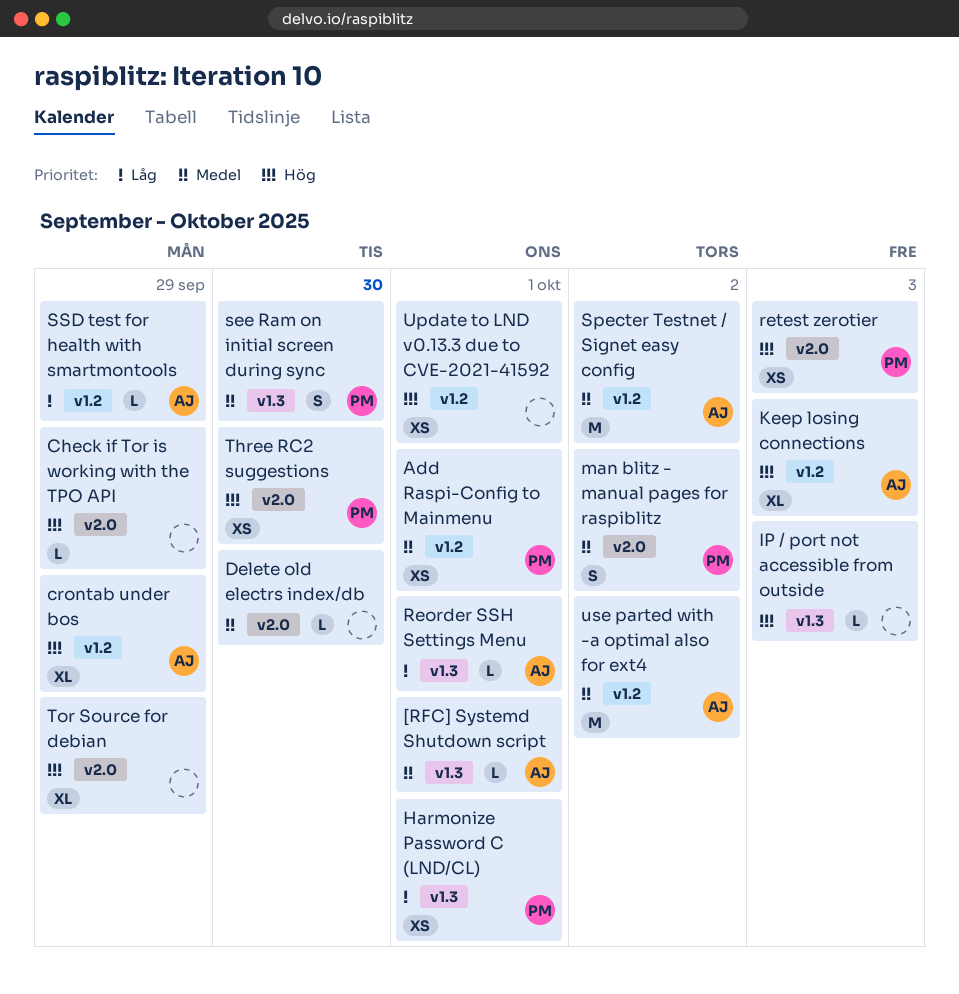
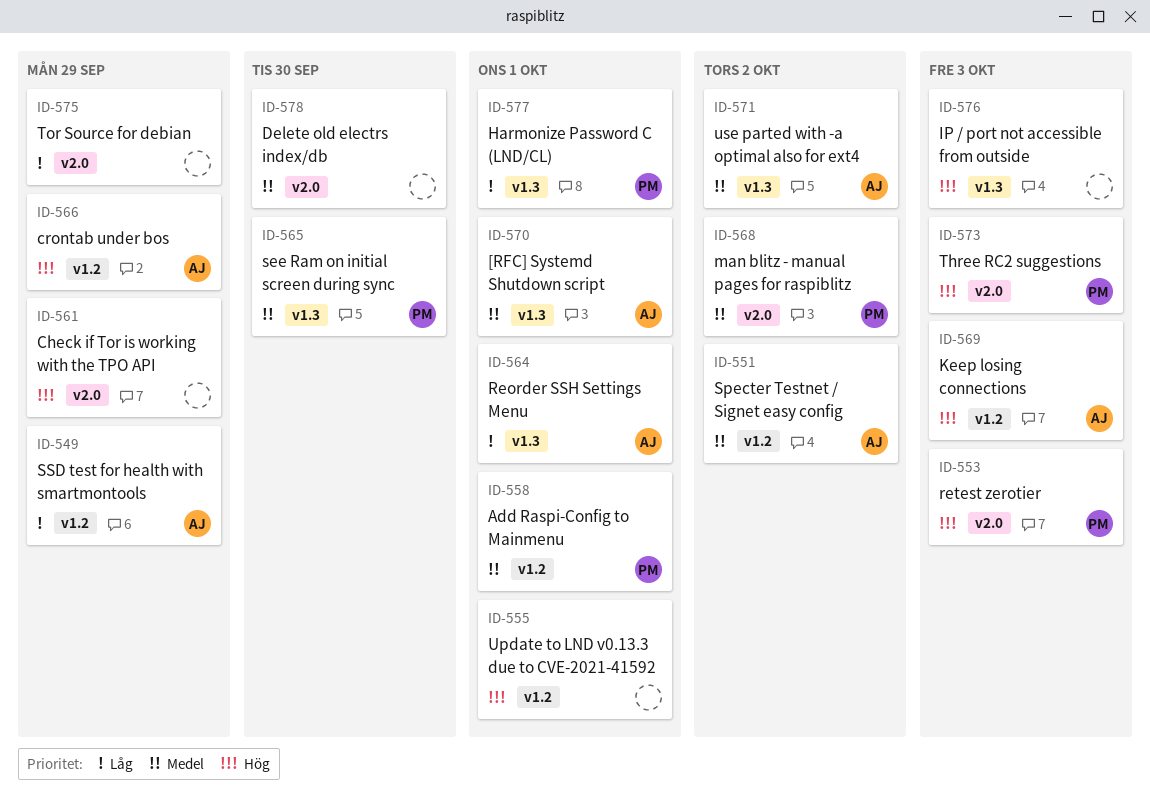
Three RC2 suggestions, due: Sep 30 -> Oct 3
Tor Source for debian, priority: Hög -> Låg
use parted with -a optimal also for ext4, label: v1.2 -> v1.3

